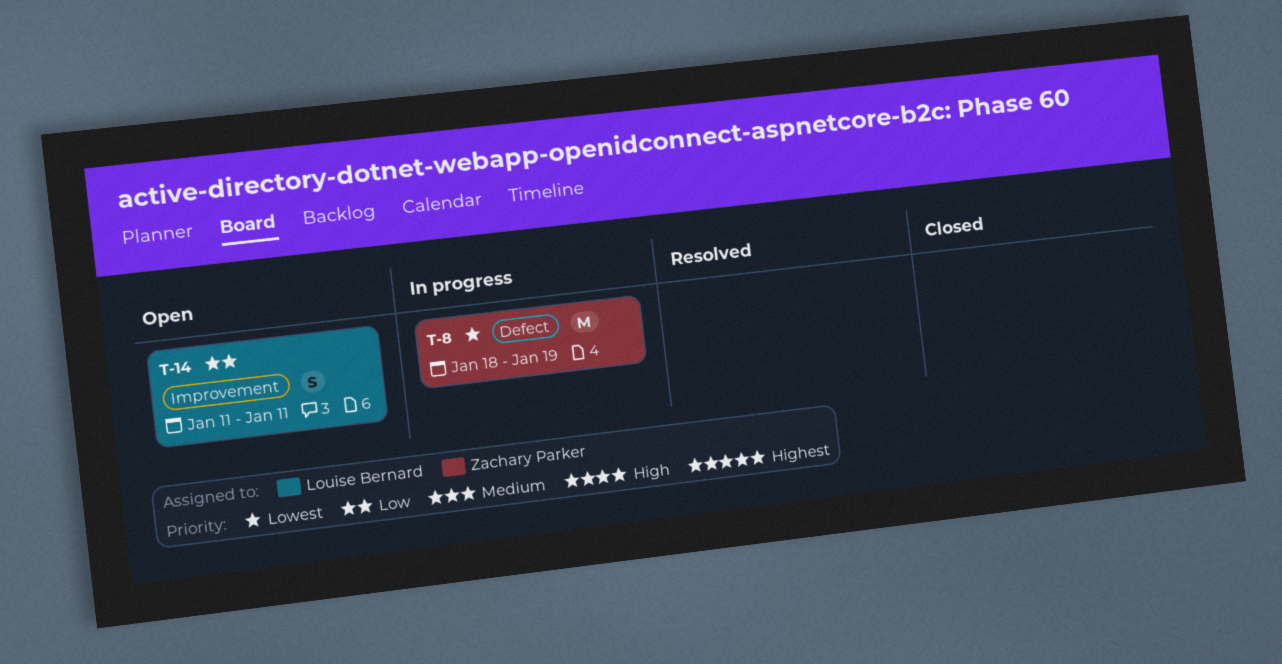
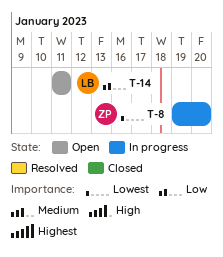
T-8, start: Jan 18 -> Jan 19
T-8, due: Jan 19 -> Jan 20

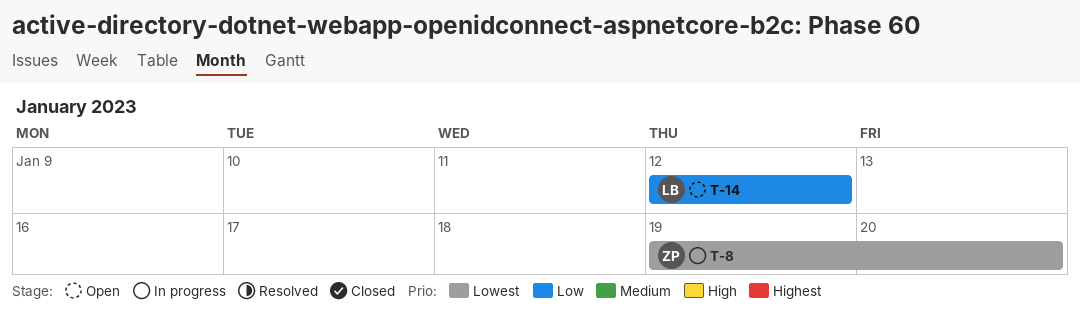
T-14, start: Jan 11 -> Jan 12
T-14, due: Jan 11 -> Jan 12

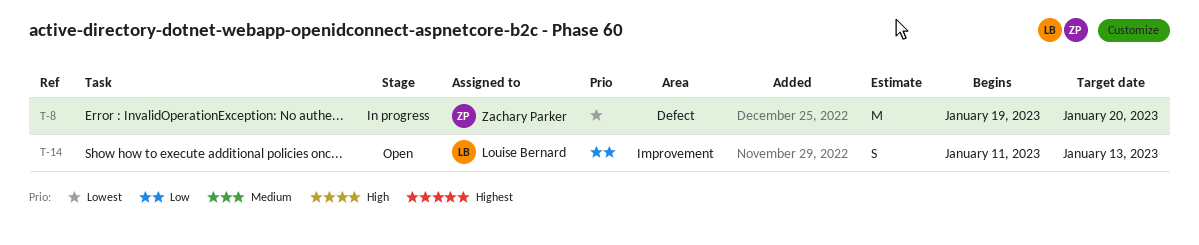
T-14, start: Jan 12 -> Jan 11
T-14, due: Jan 12 -> Jan 13

